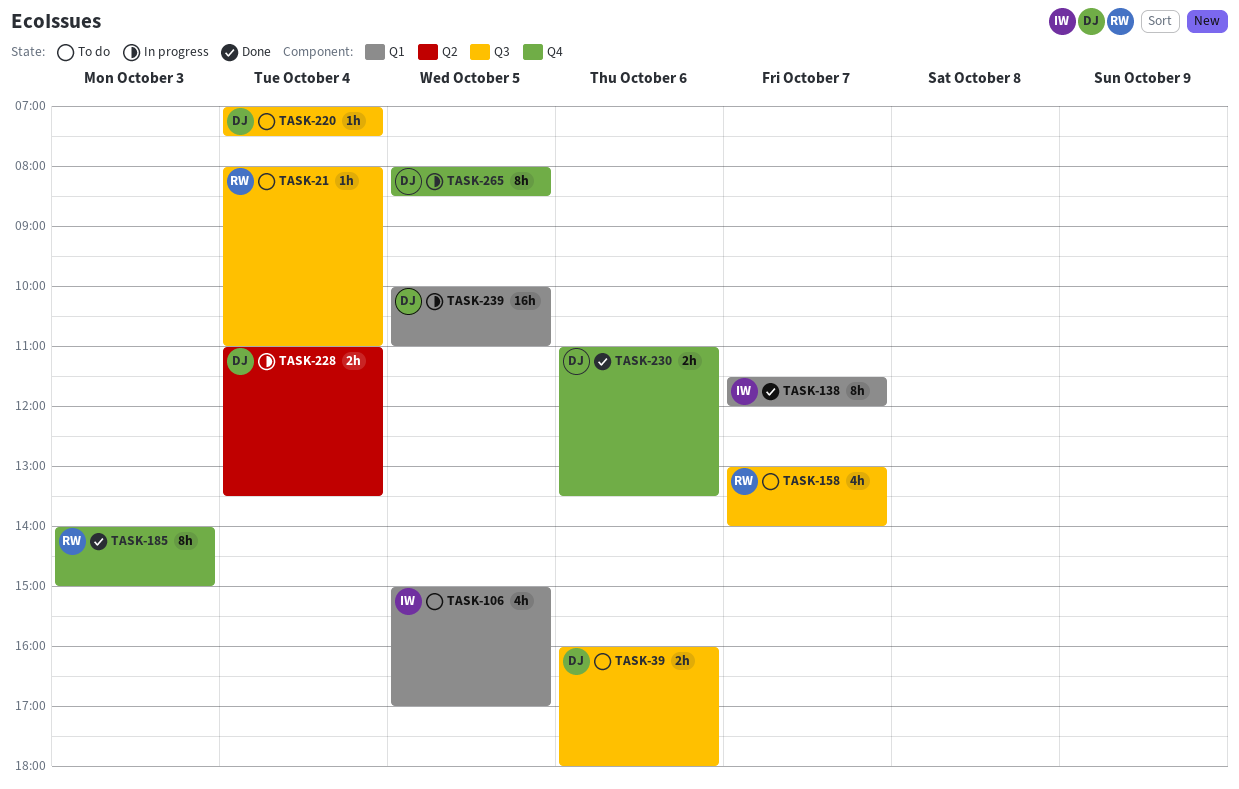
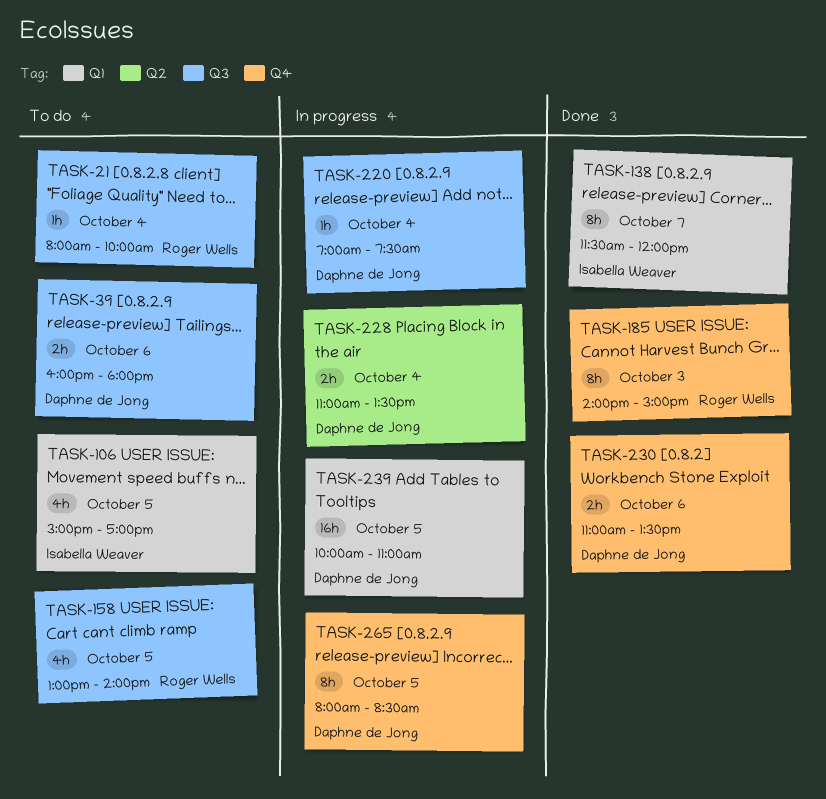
TASK-21, ends: 11:00 -> 10:00
TASK-158, day: Oct 7 -> Oct 5
TASK-220, status: To do -> In progress

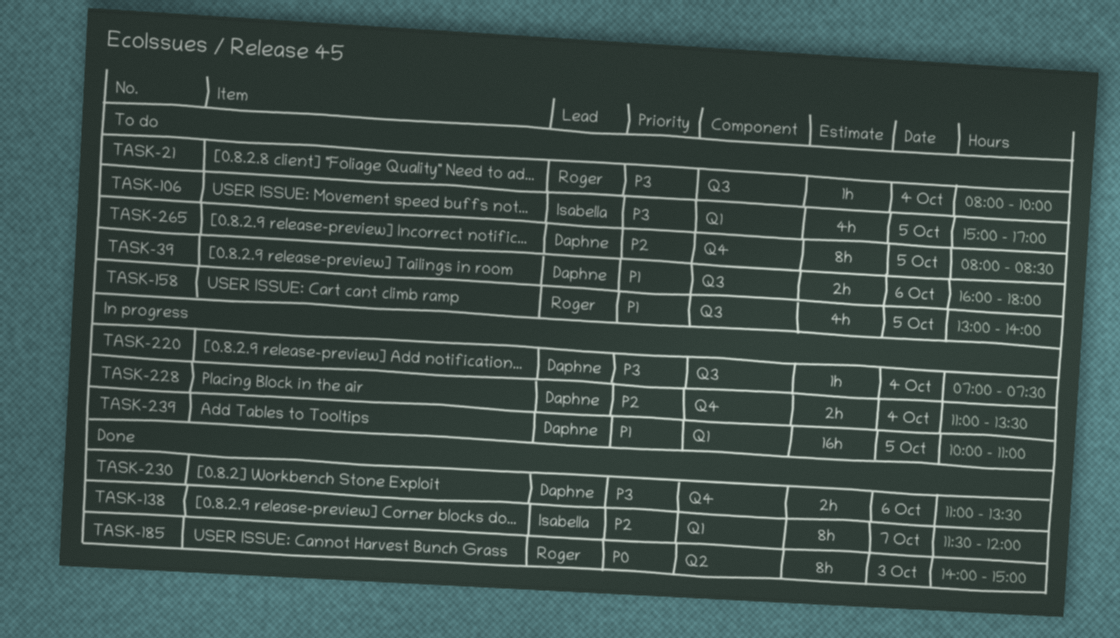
TASK-185, label: Q4 -> Q2
TASK-228, label: Q2 -> Q4
TASK-265, status: In progress -> To do

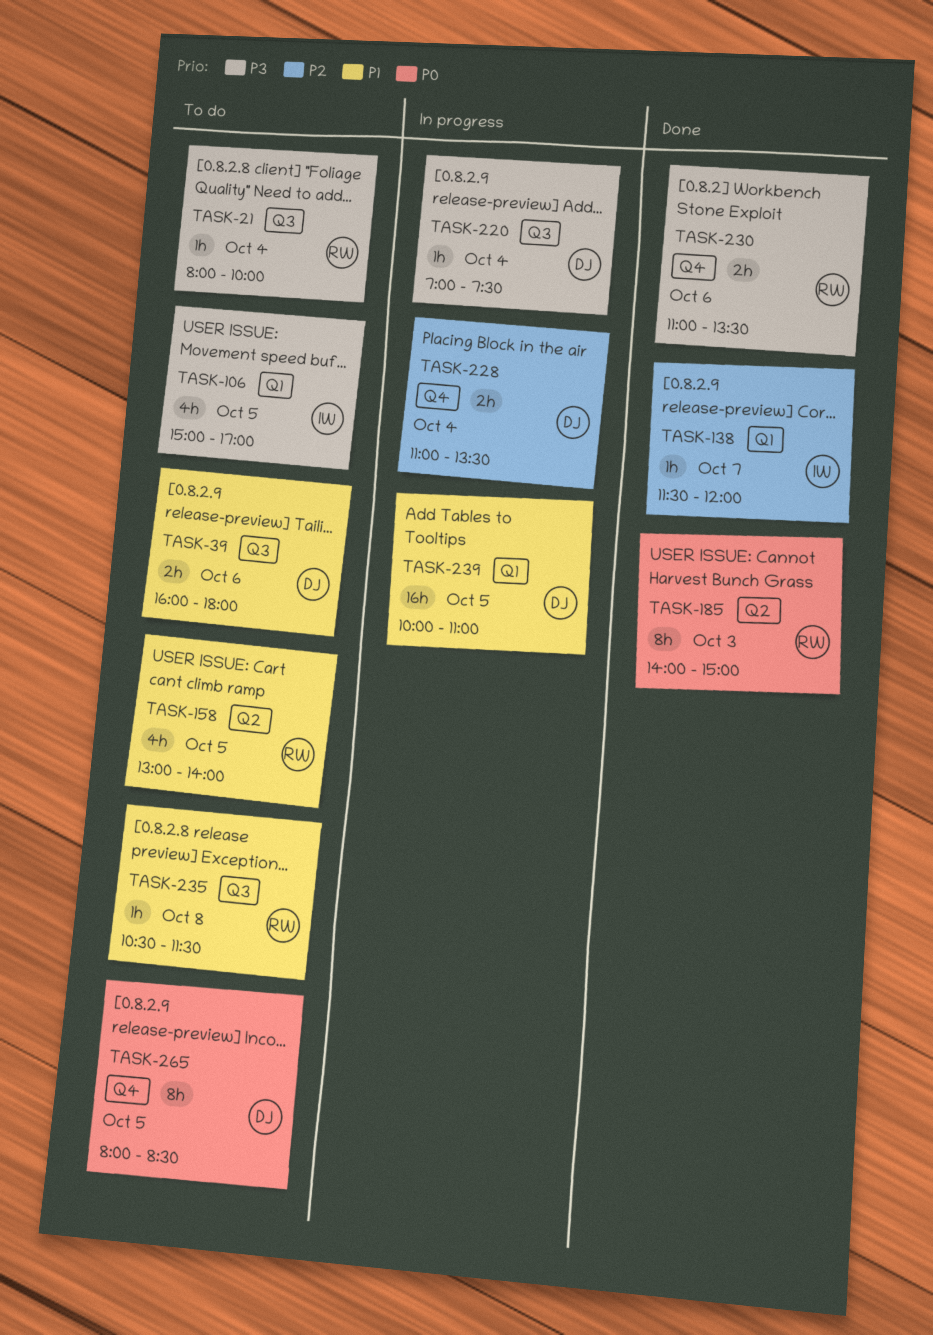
TASK-138, estimate: 8h -> 1h
TASK-158, label: Q3 -> Q2
TASK-230, owner: Daphne -> Roger
TASK-235: none -> present
TASK-265, priority: P2 -> P0

